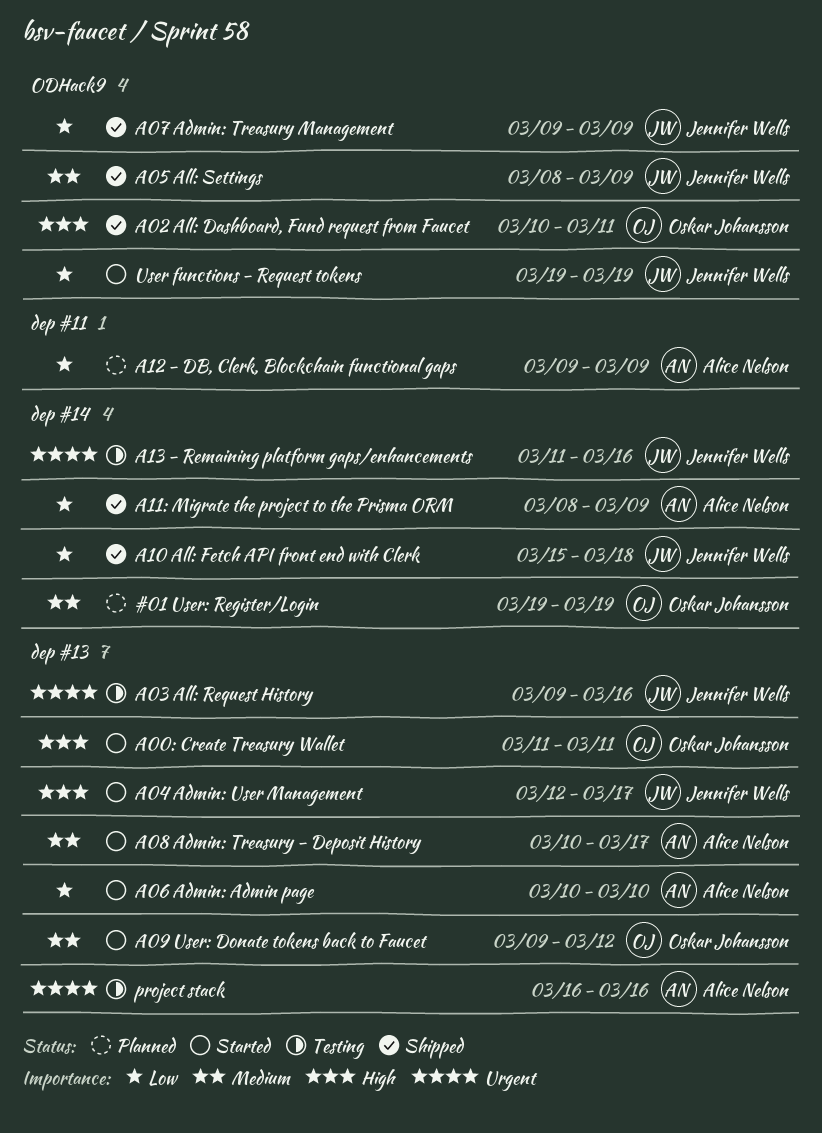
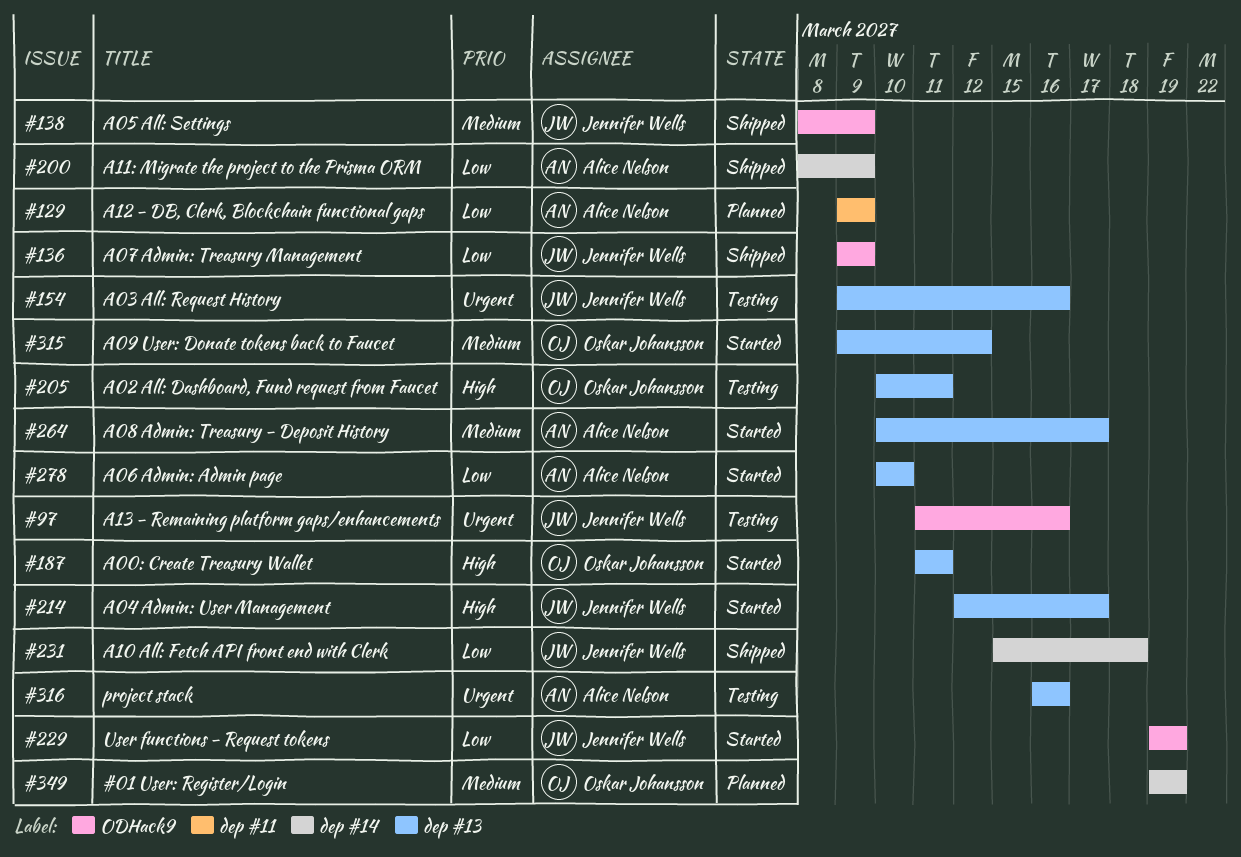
A02 All: Dashboard, Fund request from Faucet, status: Shipped -> Testing
A02 All: Dashboard, Fund request from Faucet, label: ODHack9 -> dep #13
A13 - Remaining platform gaps/enhancements, label: dep #14 -> ODHack9

